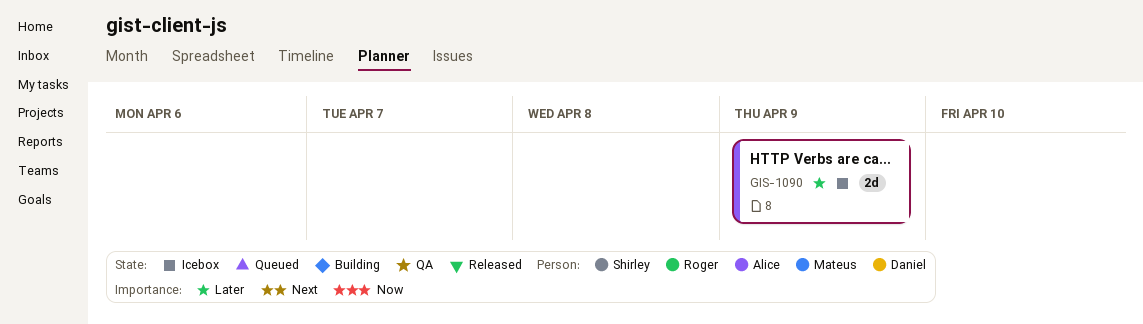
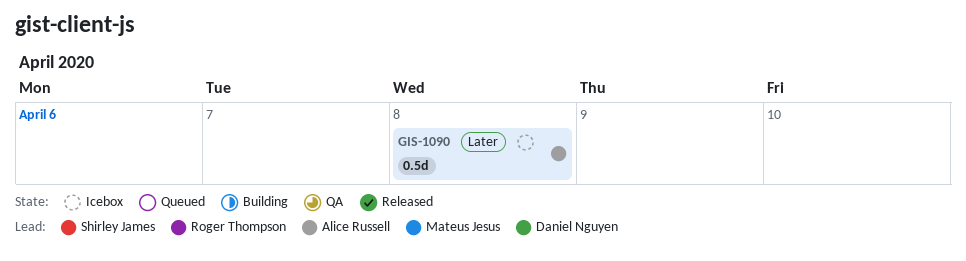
GIS-1090, estimate: 2d -> 0.5d
GIS-1090, due: Apr 9 -> Apr 8

